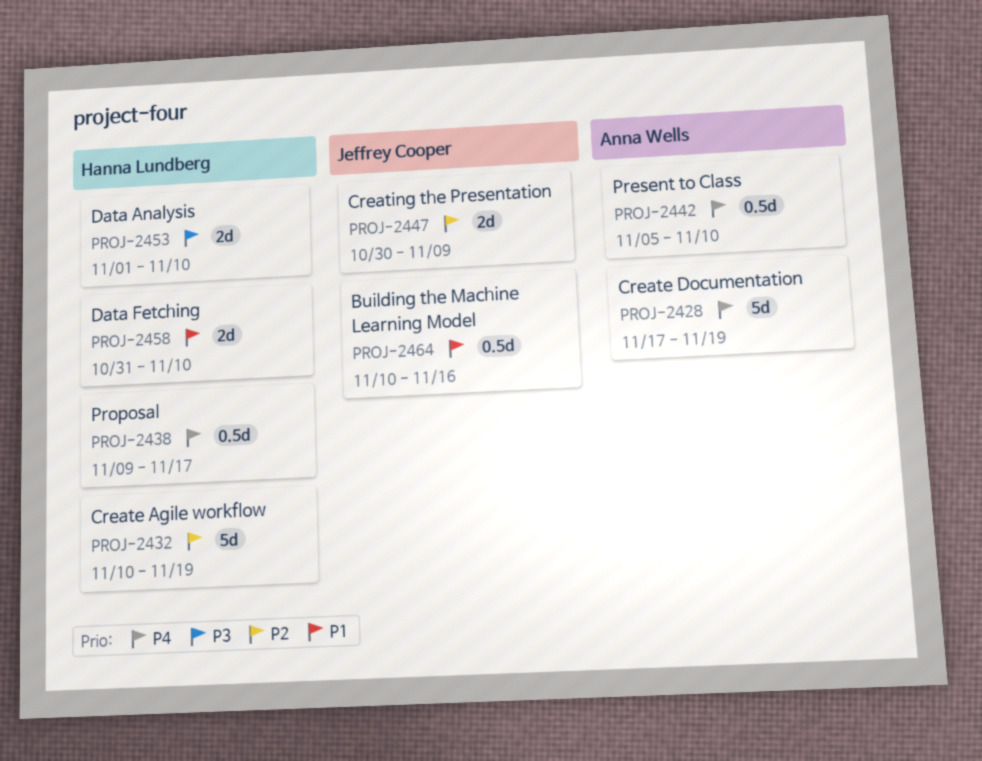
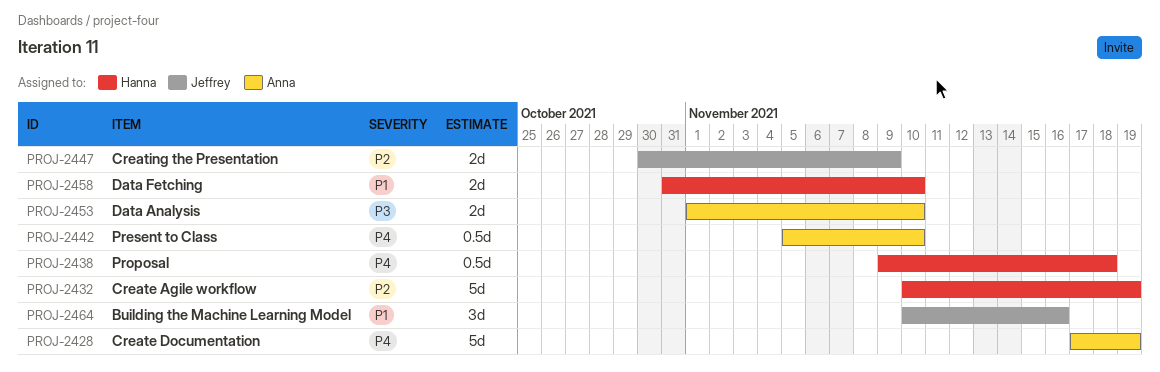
PROJ-2438, due: Nov 17 -> Nov 18
PROJ-2453, owner: Hanna Lundberg -> Anna Wells
PROJ-2464, estimate: 0.5d -> 3d

